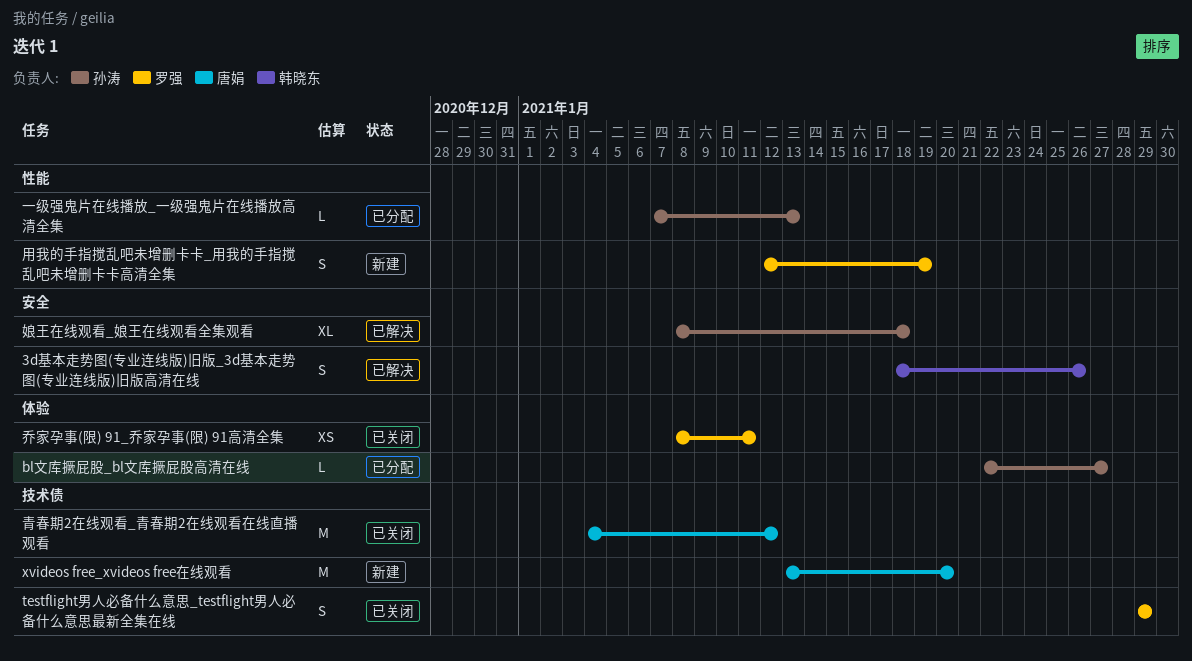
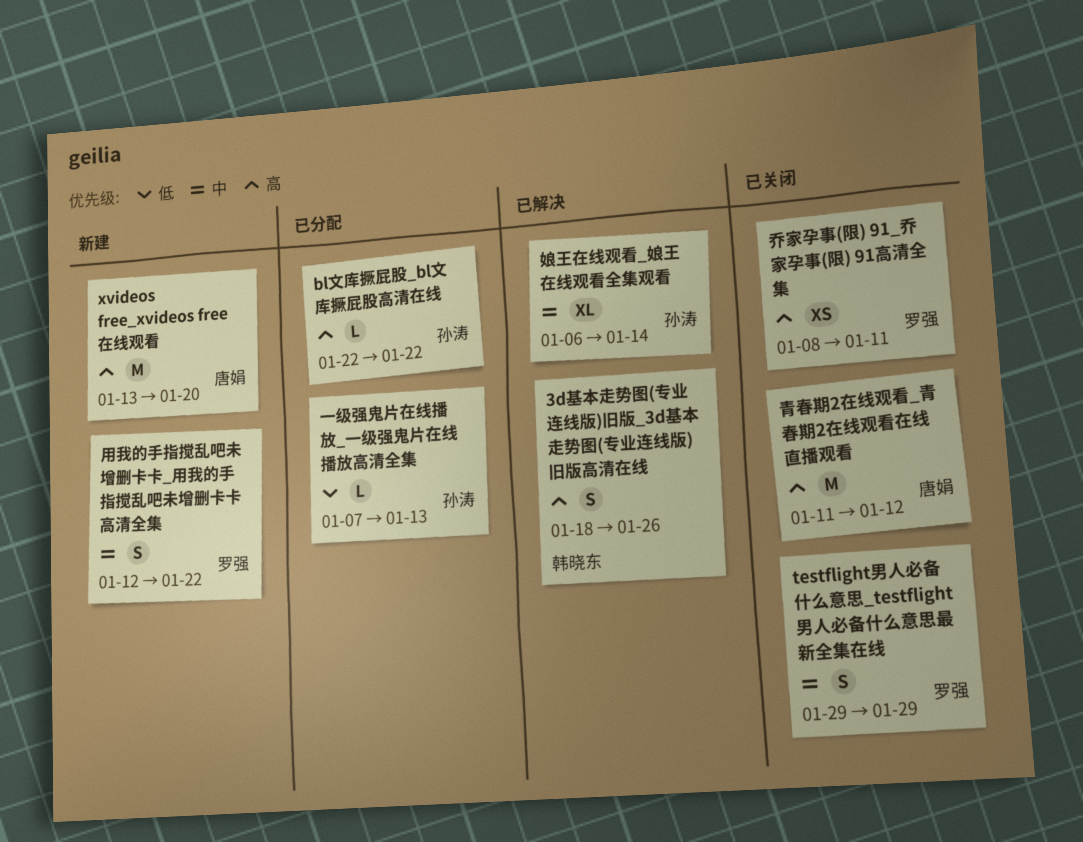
bl文库撅屁股_bl文库撅屁股高清在线, due: Jan 27 -> Jan 22
娘王在线观看_娘王在线观看全集观看, start: Jan 8 -> Jan 6
娘王在线观看_娘王在线观看全集观看, due: Jan 18 -> Jan 14
用我的手指搅乱吧未增删卡卡_用我的手指搅乱吧未增删卡卡高清全集, due: Jan 19 -> Jan 22
青春期2在线观看_青春期2在线观看在线直播观看, start: Jan 4 -> Jan 11

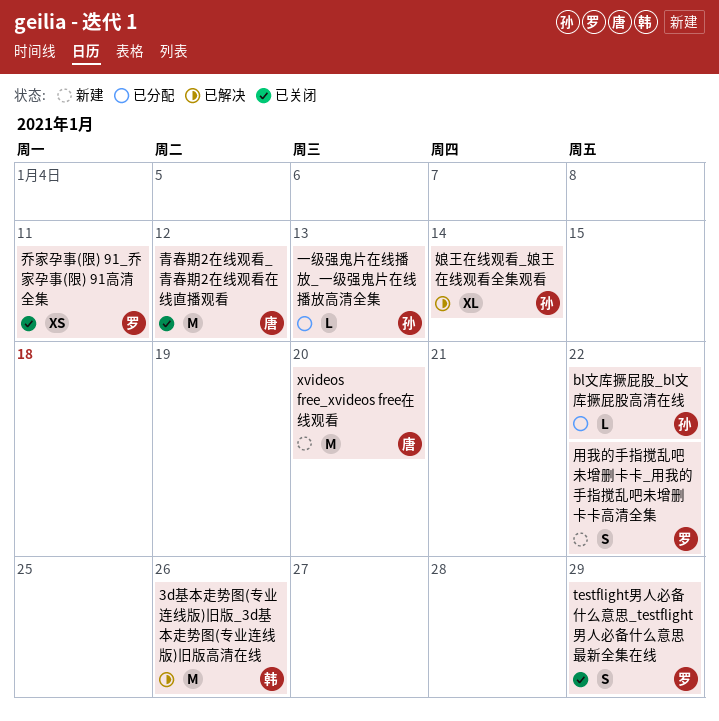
3d基本走势图(专业连线版)旧版_3d基本走势图(专业连线版)旧版高清在线, estimate: S -> M

